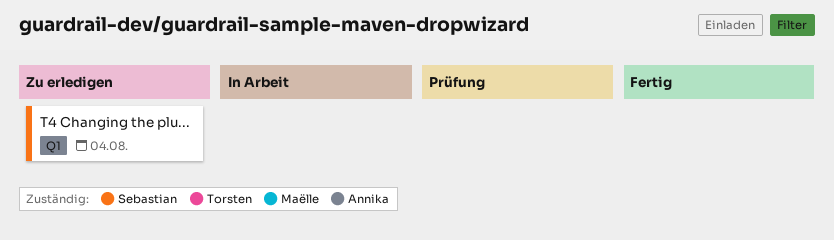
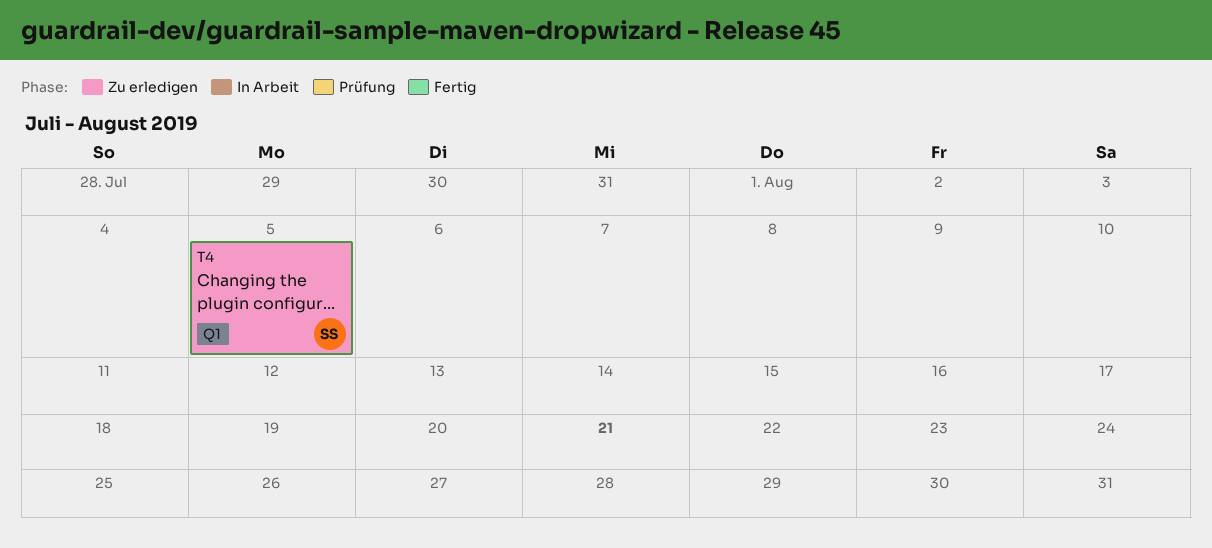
T4, due: Aug 4 -> Aug 5

